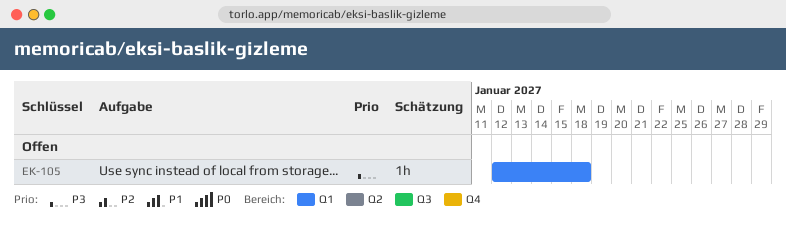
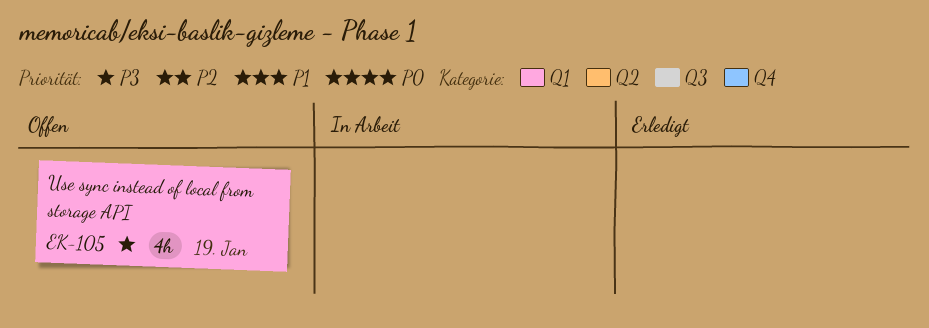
EK-105, estimate: 1h -> 4h
EK-105, due: Jan 18 -> Jan 19

